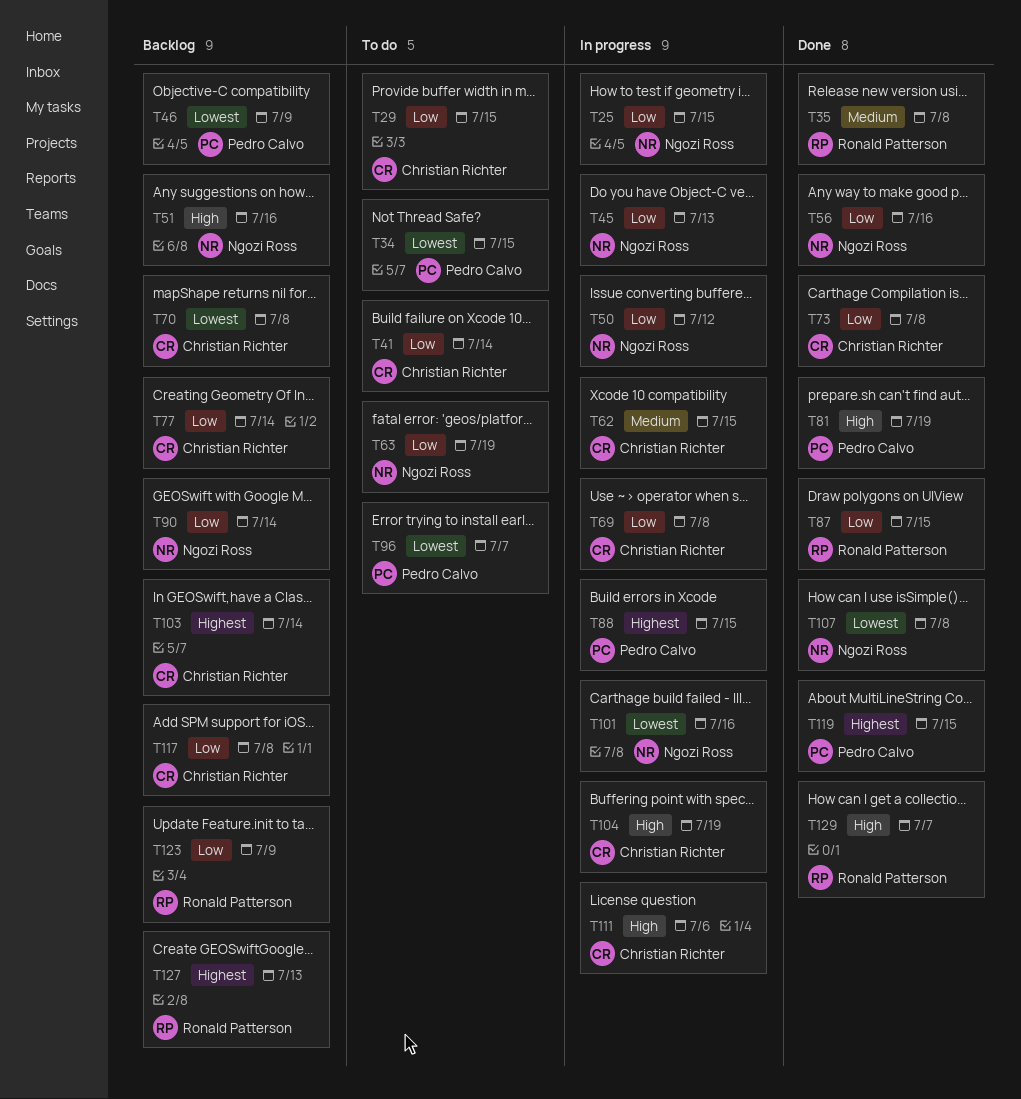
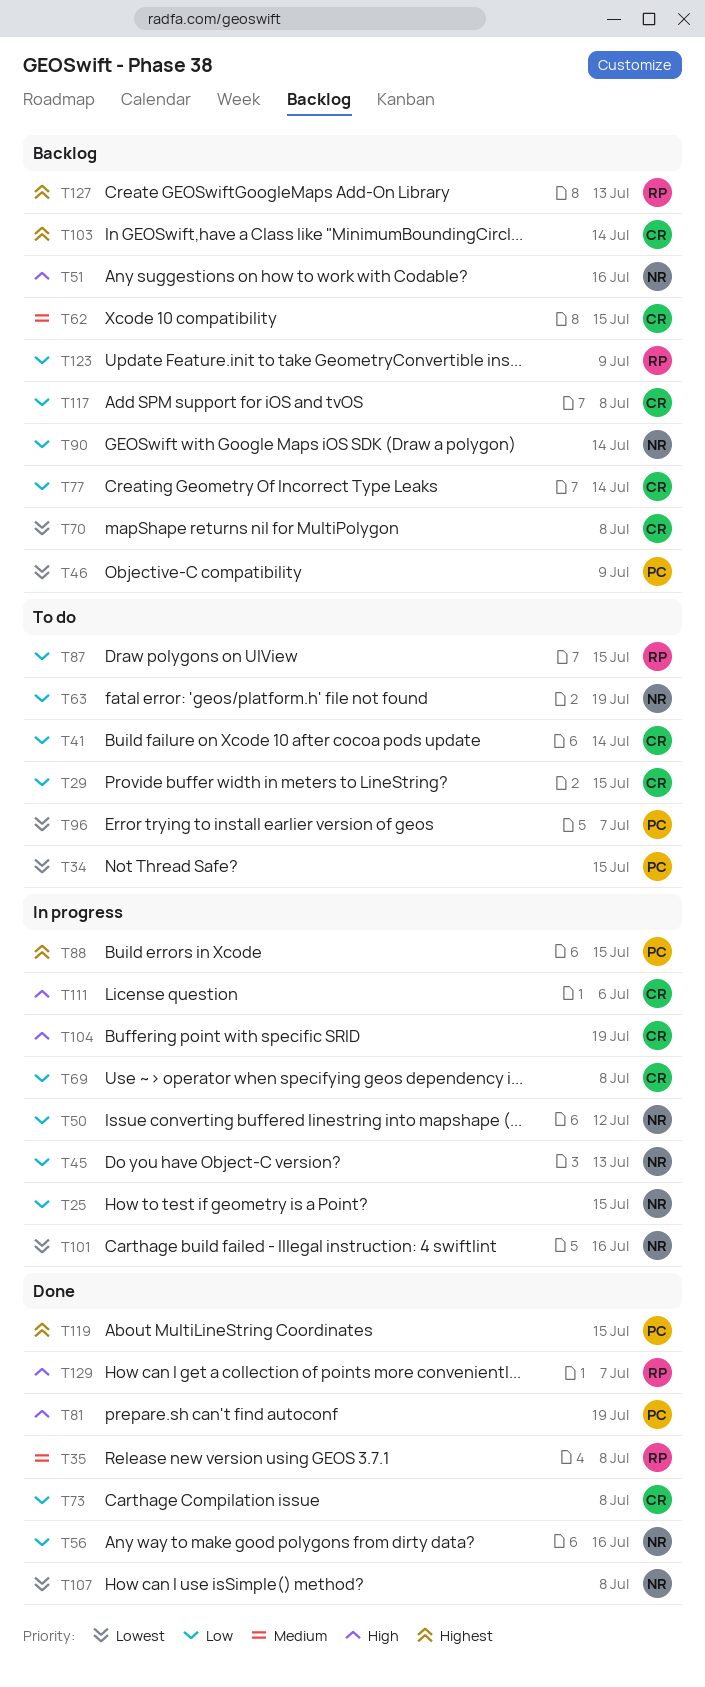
T62, status: In progress -> Backlog
T87, status: Done -> To do

